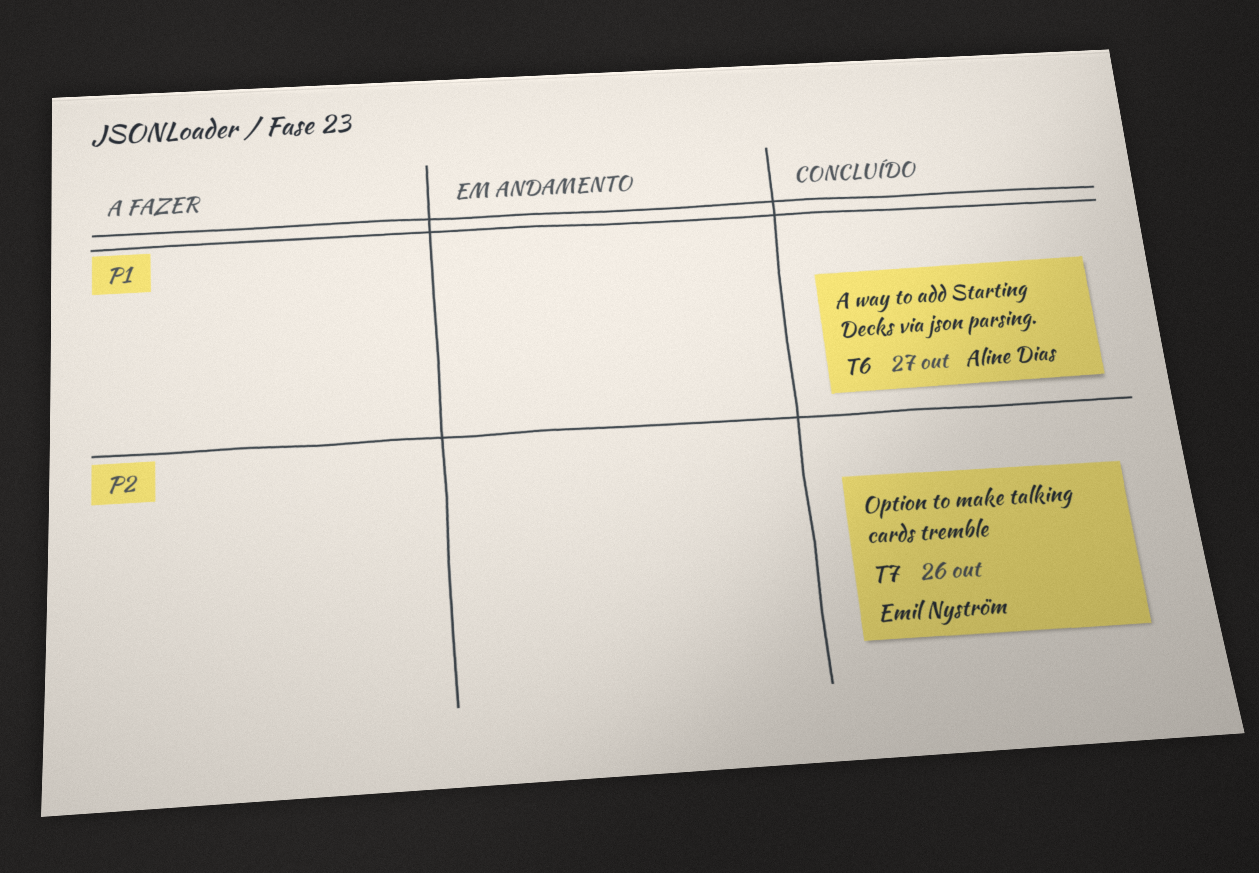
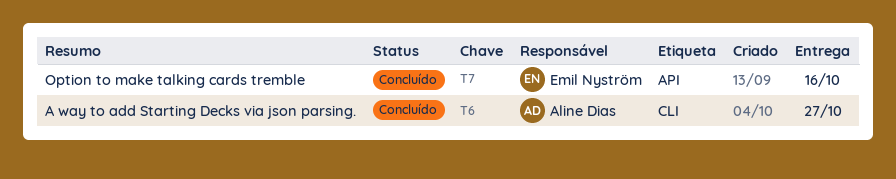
T7, due: Oct 26 -> Oct 16

